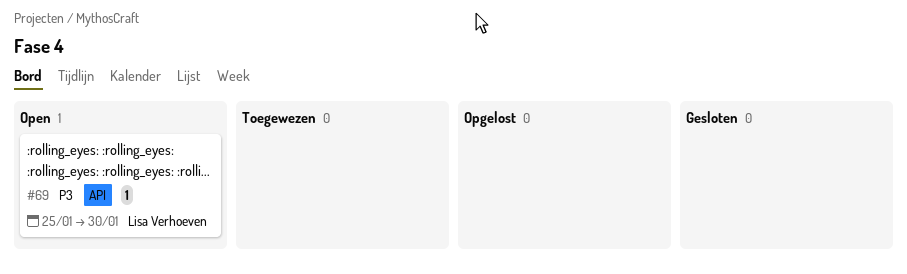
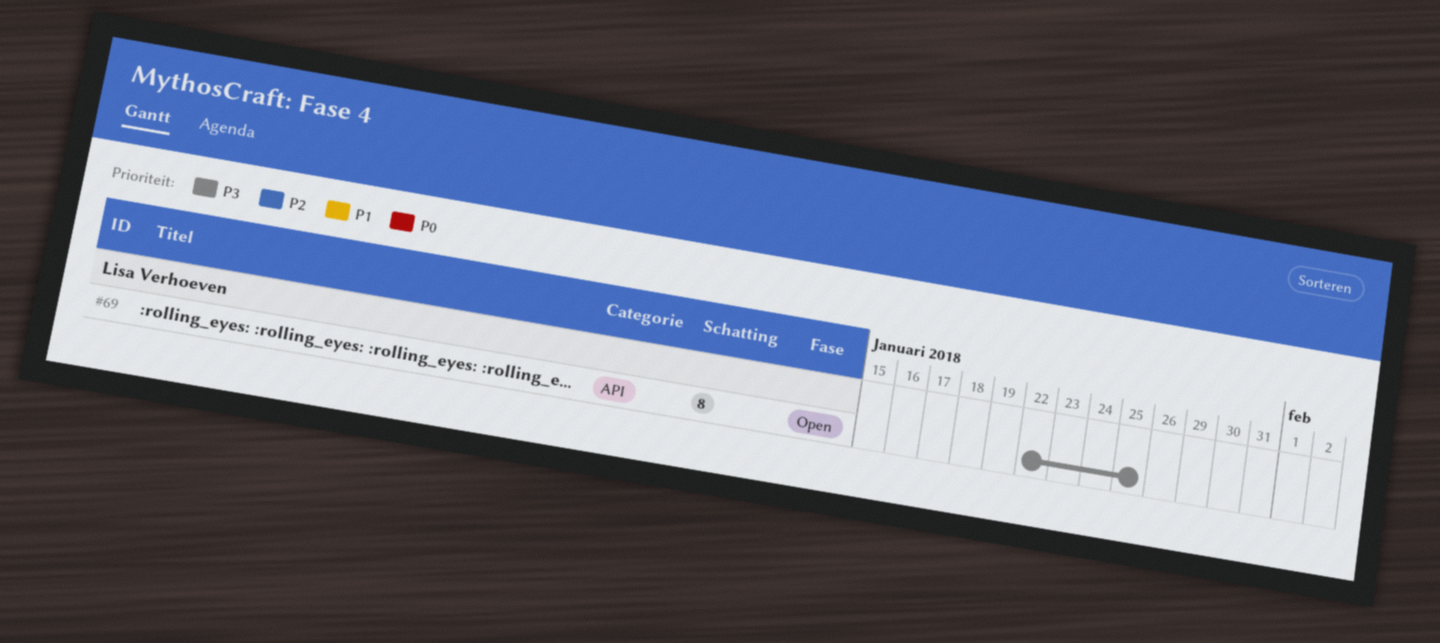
#69, estimate: 1 -> 8
#69, start: Jan 25 -> Jan 22
#69, due: Jan 30 -> Jan 25

